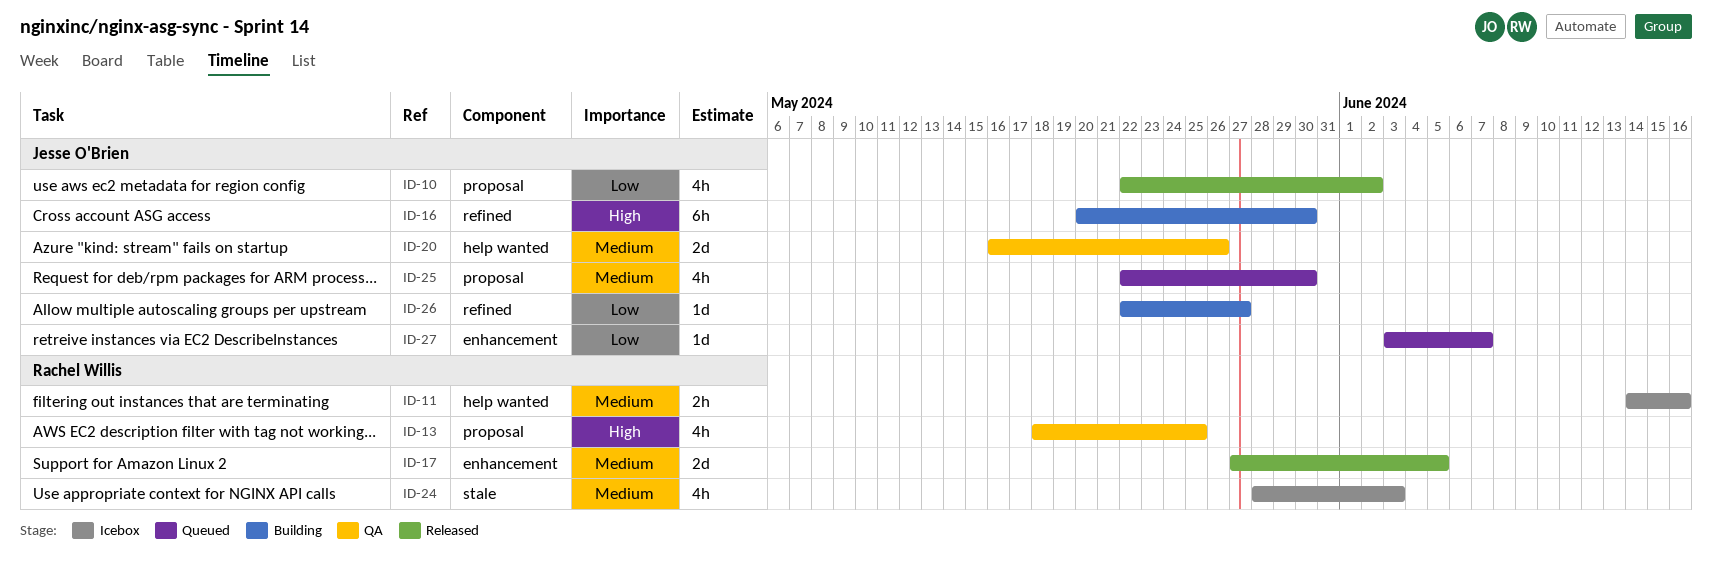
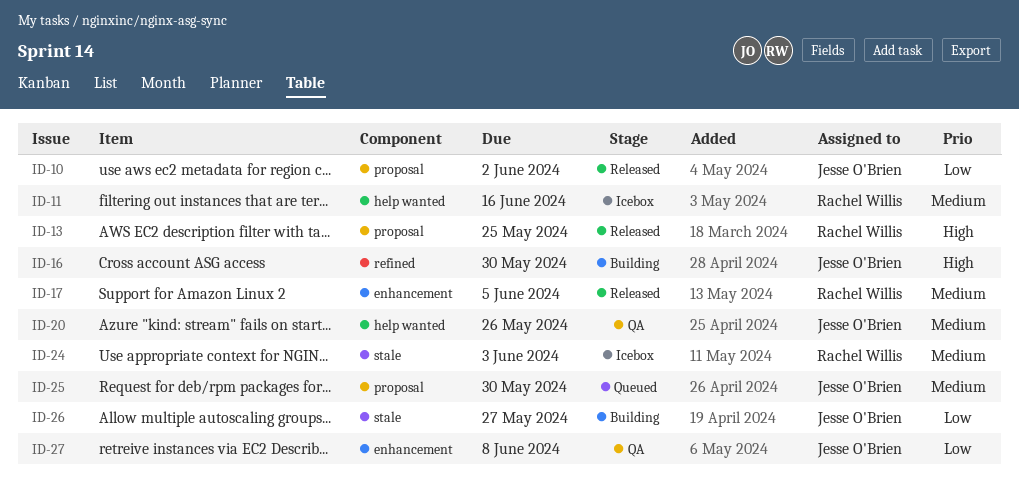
ID-13, status: QA -> Released
ID-26, label: refined -> stale
ID-27, status: Queued -> QA
ID-27, due: Jun 7 -> Jun 8

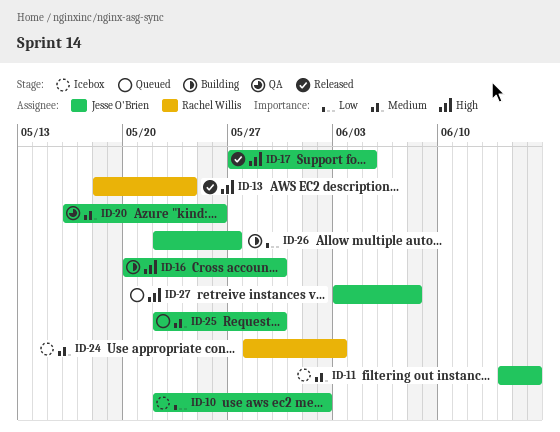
ID-10, status: Released -> Icebox
ID-11, owner: Rachel Willis -> Jesse O'Brien
ID-13, due: May 25 -> May 24
ID-17, owner: Rachel Willis -> Jesse O'Brien
ID-17, priority: Medium -> High
ID-27, status: QA -> Queued
ID-27, priority: Low -> High

